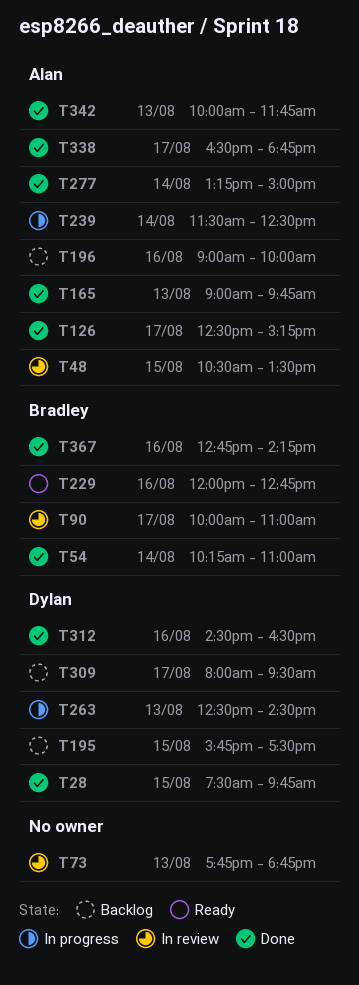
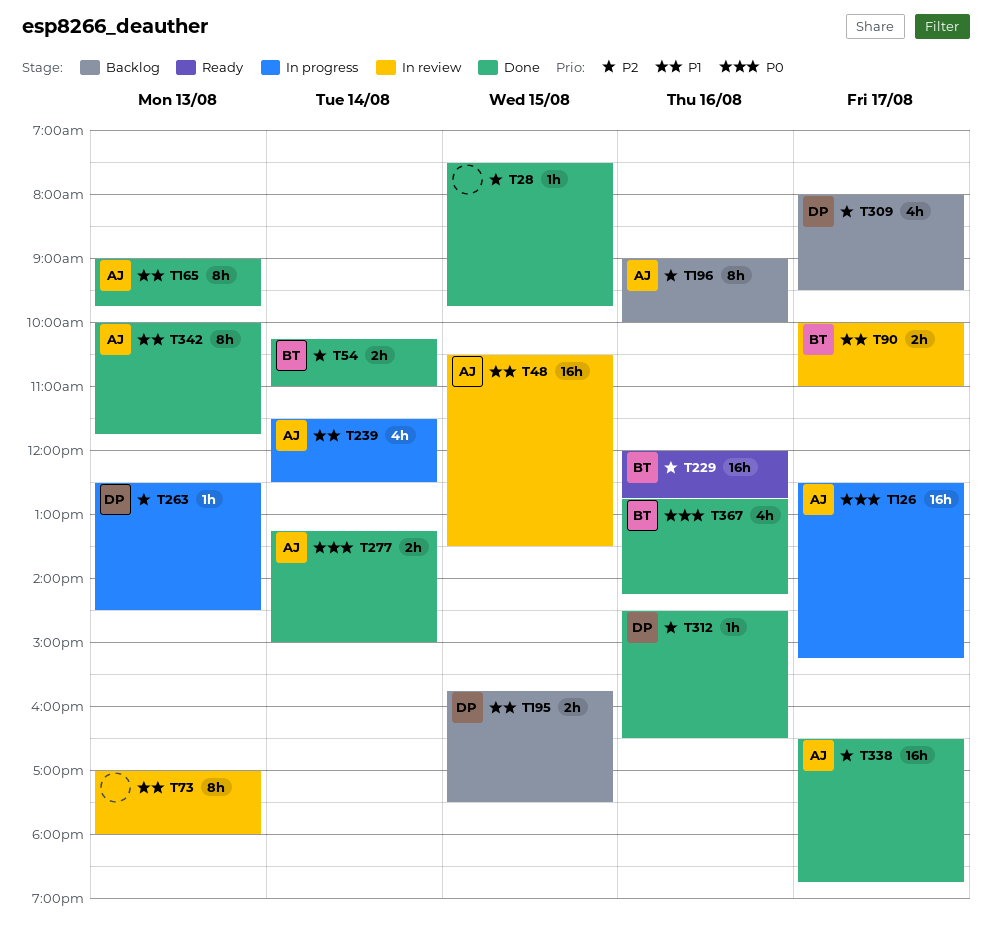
T28, owner: Dylan -> none
T73, begins: 17:45 -> 17:00
T73, ends: 18:45 -> 18:00
T126, status: Done -> In progress

